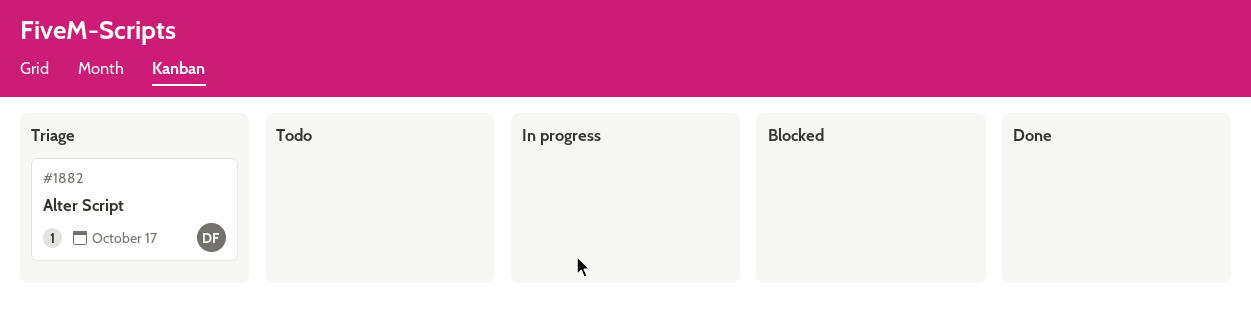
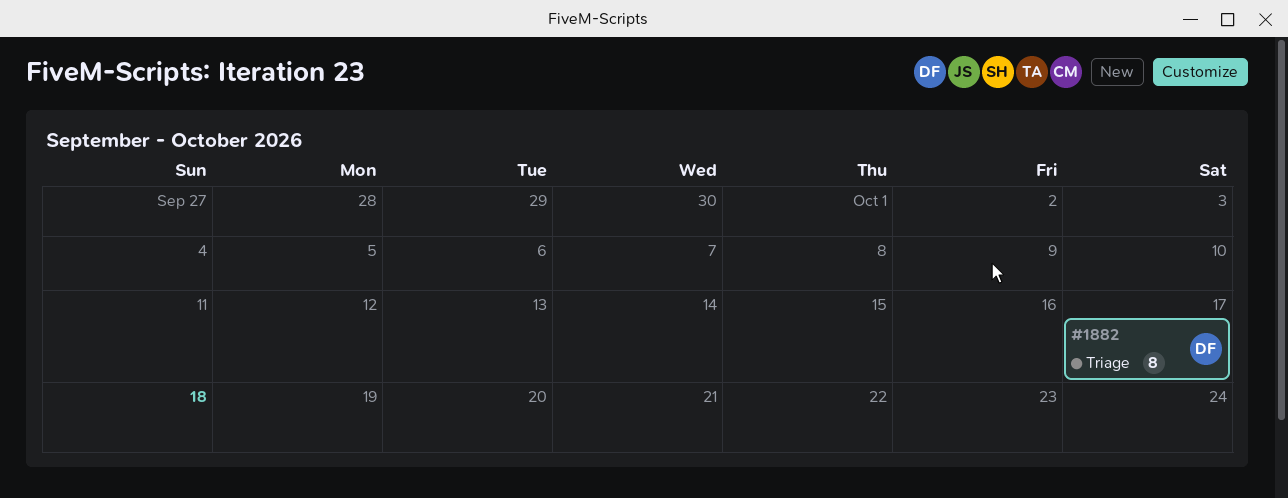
#1882, estimate: 1 -> 8

